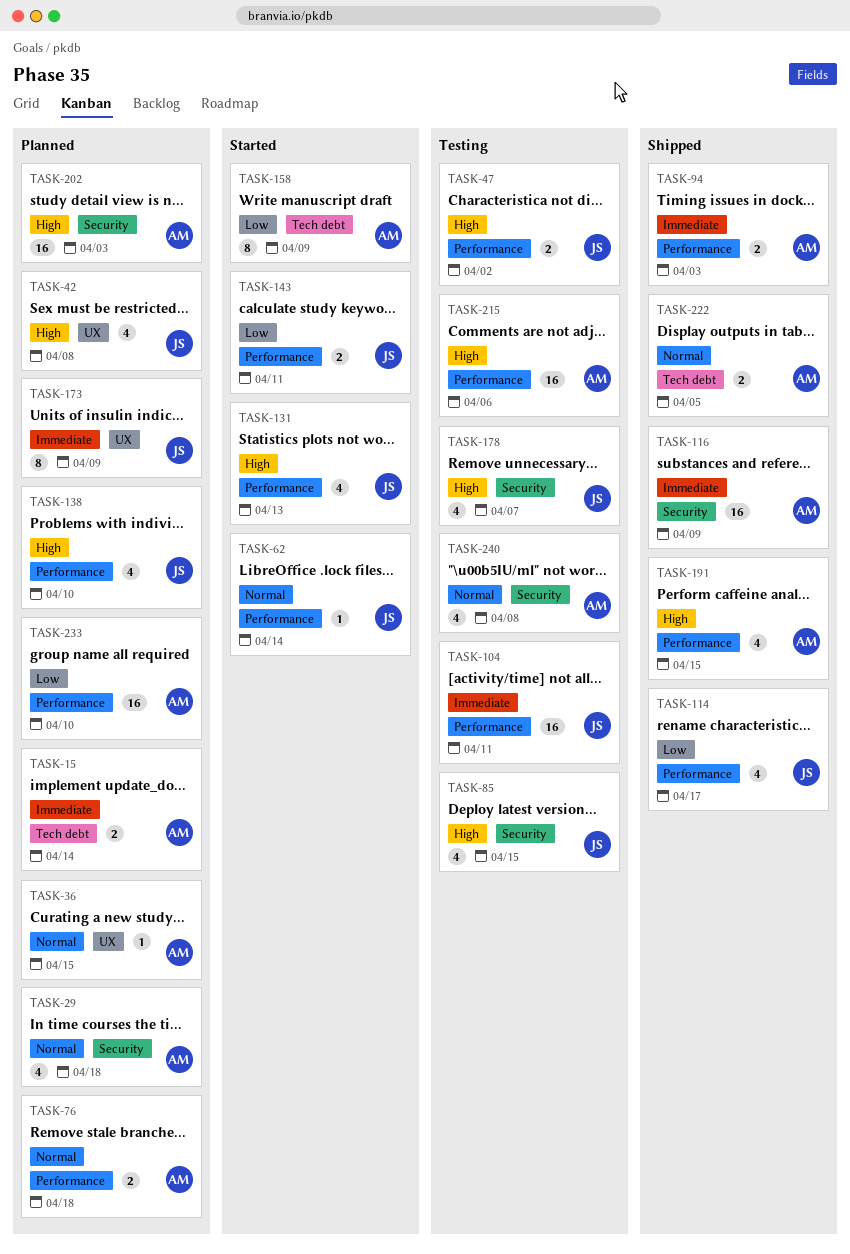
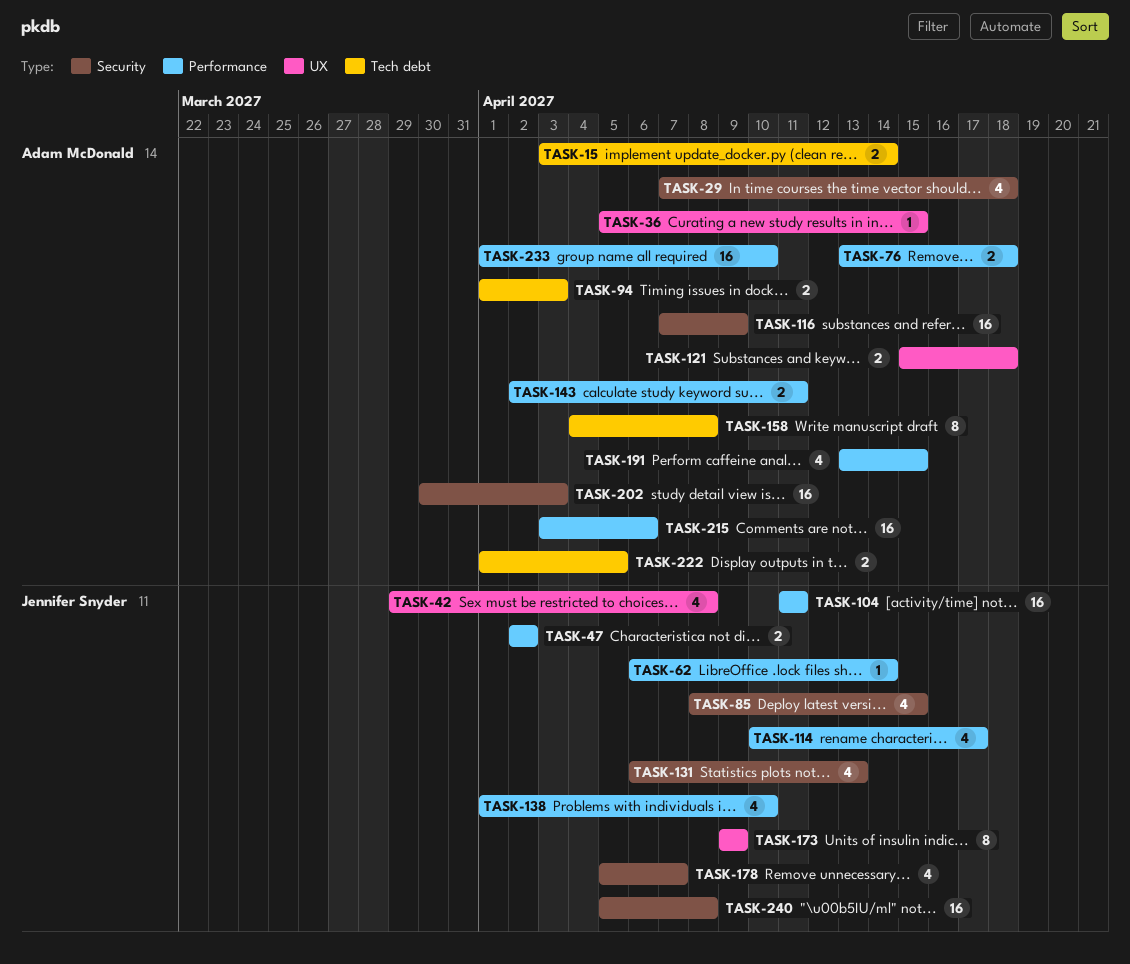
TASK-94, label: Performance -> Tech debt
TASK-121: none -> present
TASK-131, label: Performance -> Security
TASK-143, owner: Jennifer Snyder -> Adam McDonald
TASK-158, due: Apr 9 -> Apr 8
TASK-240, owner: Adam McDonald -> Jennifer Snyder
TASK-240, estimate: 4 -> 16

